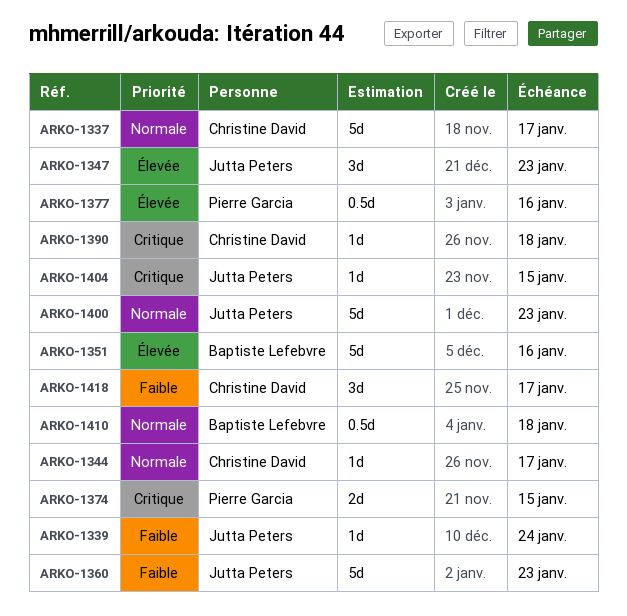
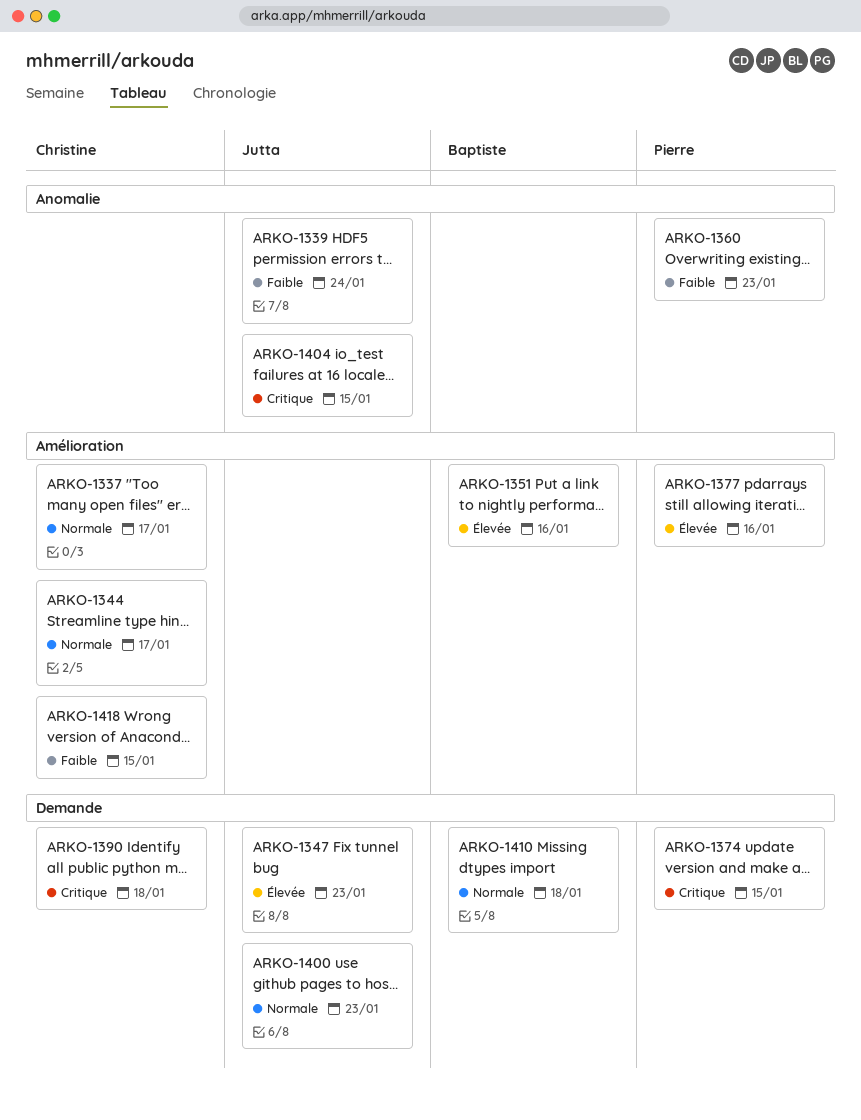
ARKO-1360, owner: Jutta Peters -> Pierre Garcia
ARKO-1418, due: Jan 17 -> Jan 15

